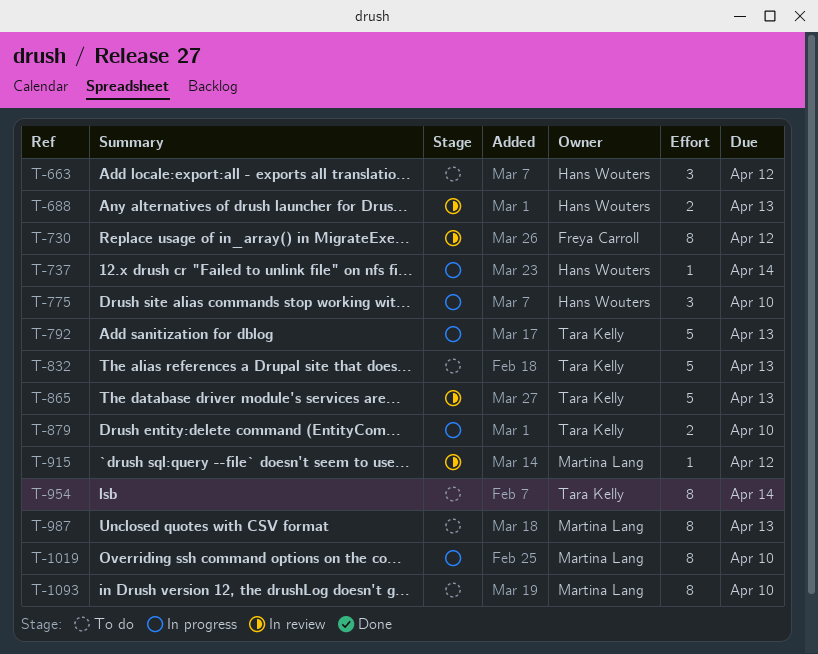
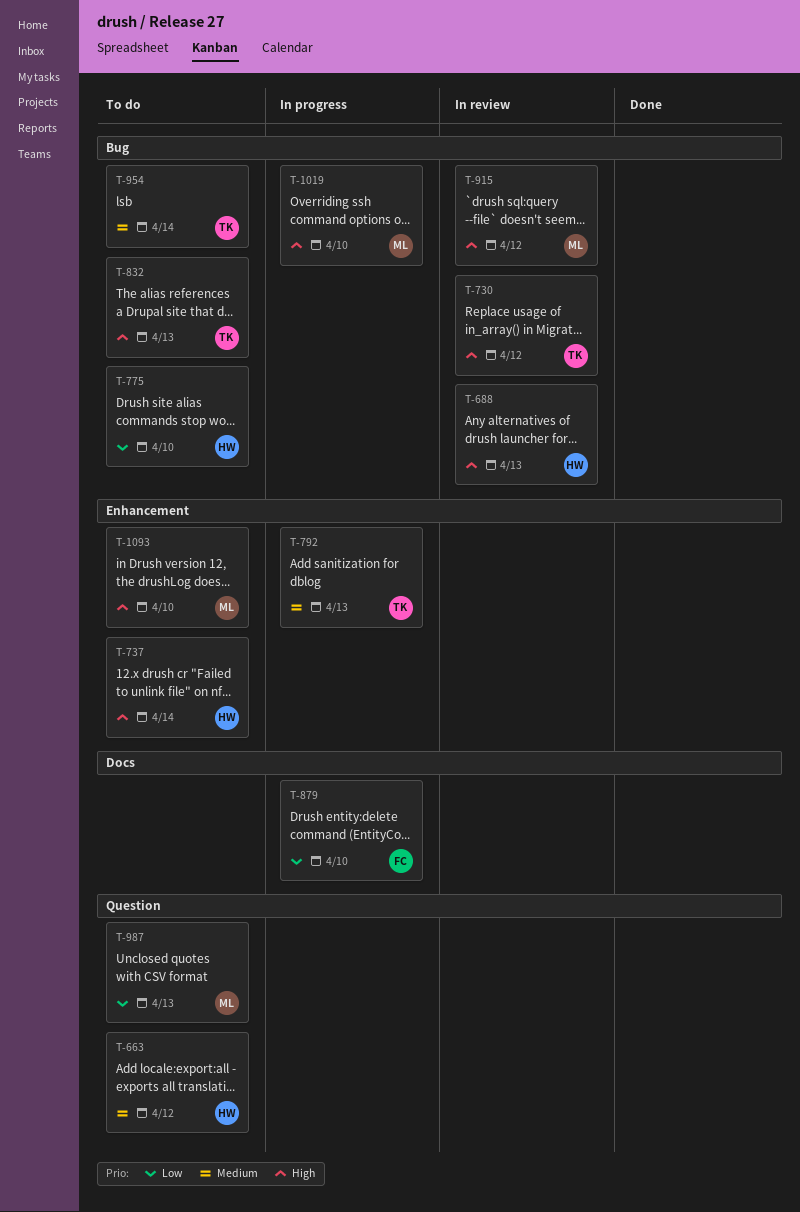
T-730, owner: Freya Carroll -> Tara Kelly
T-737, status: In progress -> To do
T-775, status: In progress -> To do
T-865: present -> none
T-879, owner: Tara Kelly -> Freya Carroll

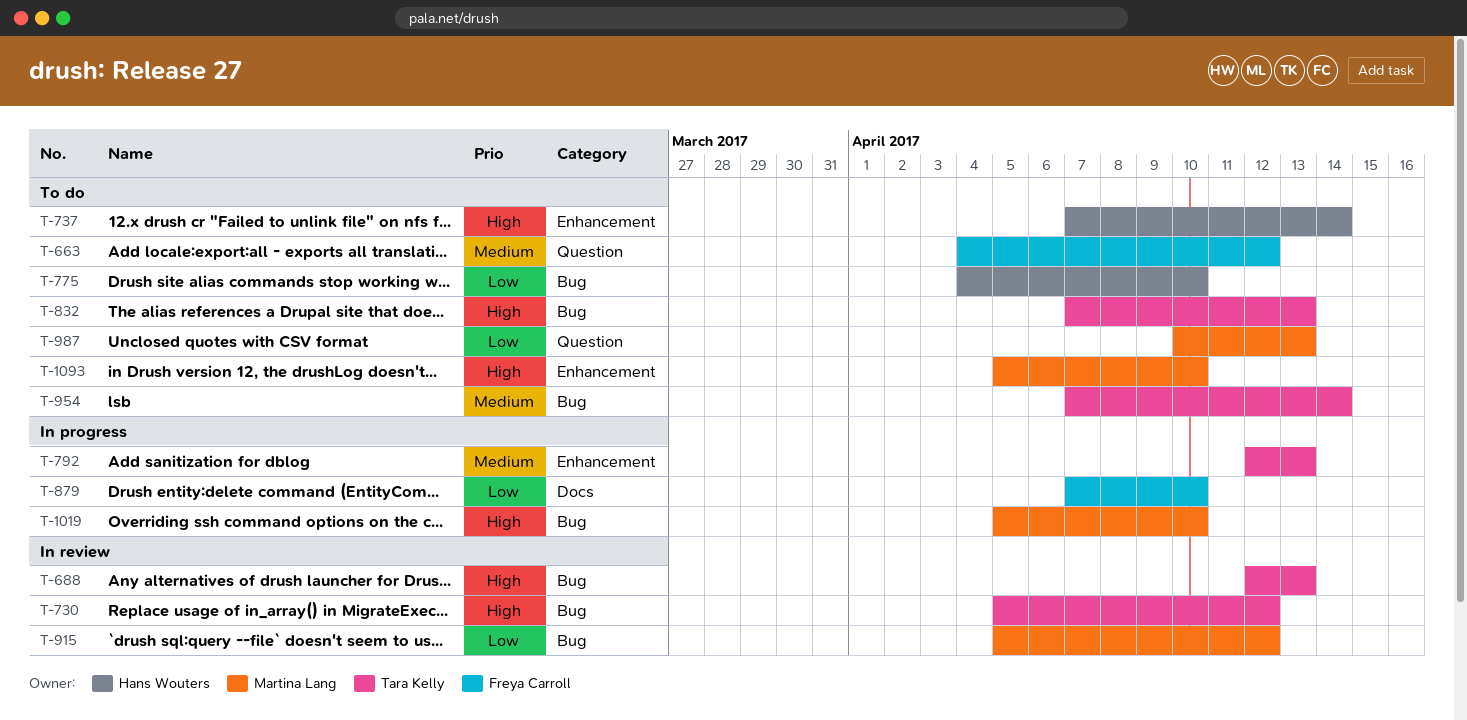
T-663, owner: Hans Wouters -> Freya Carroll
T-688, owner: Hans Wouters -> Tara Kelly
T-915, priority: High -> Low

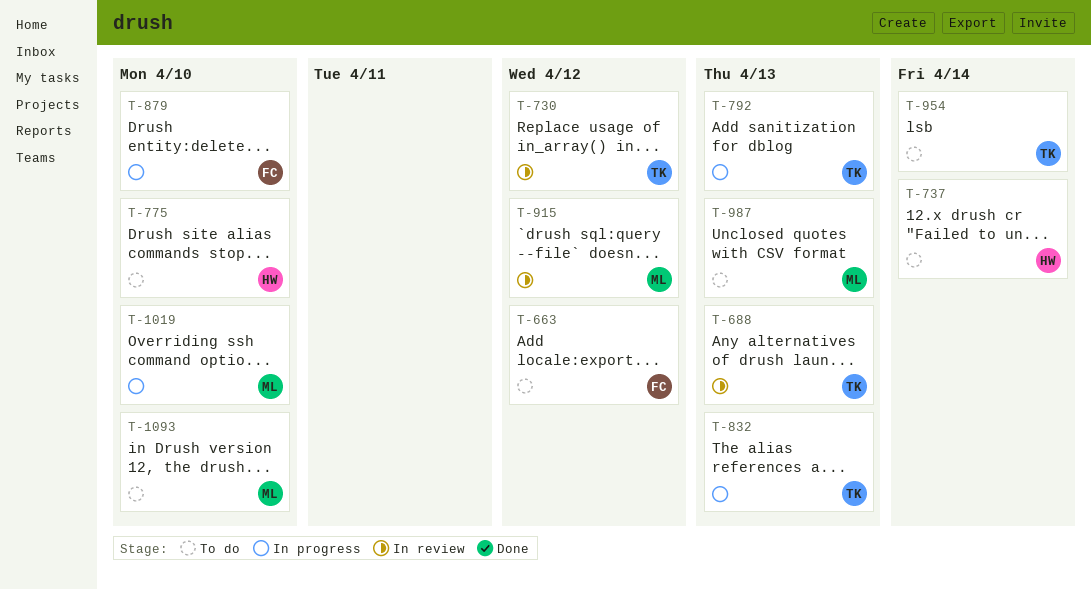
T-832, status: To do -> In progress

